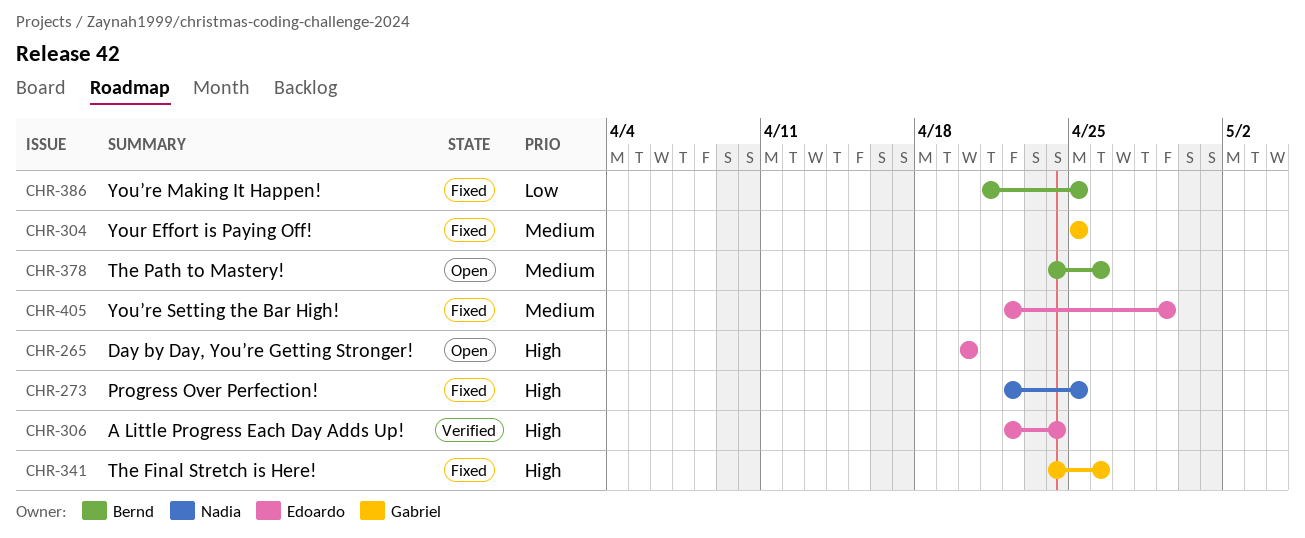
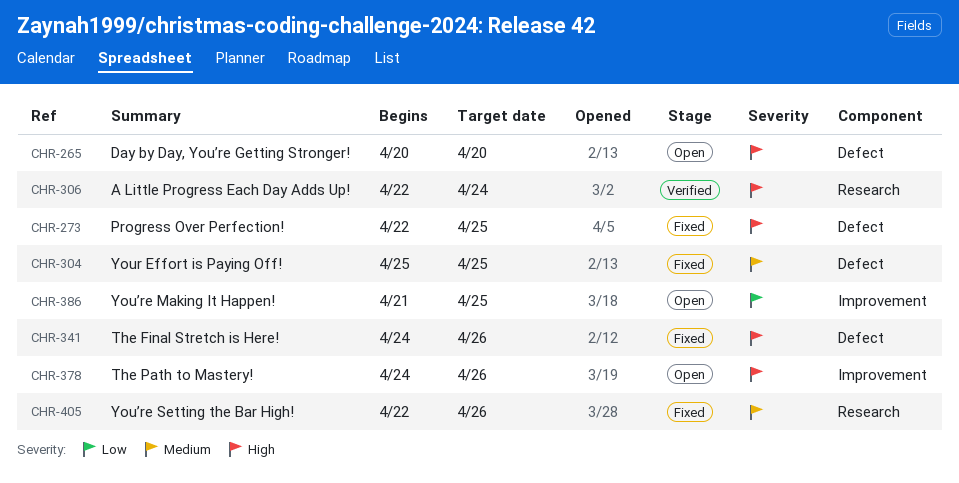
CHR-378, priority: Medium -> High
CHR-386, status: Fixed -> Open
CHR-405, due: Apr 29 -> Apr 26

